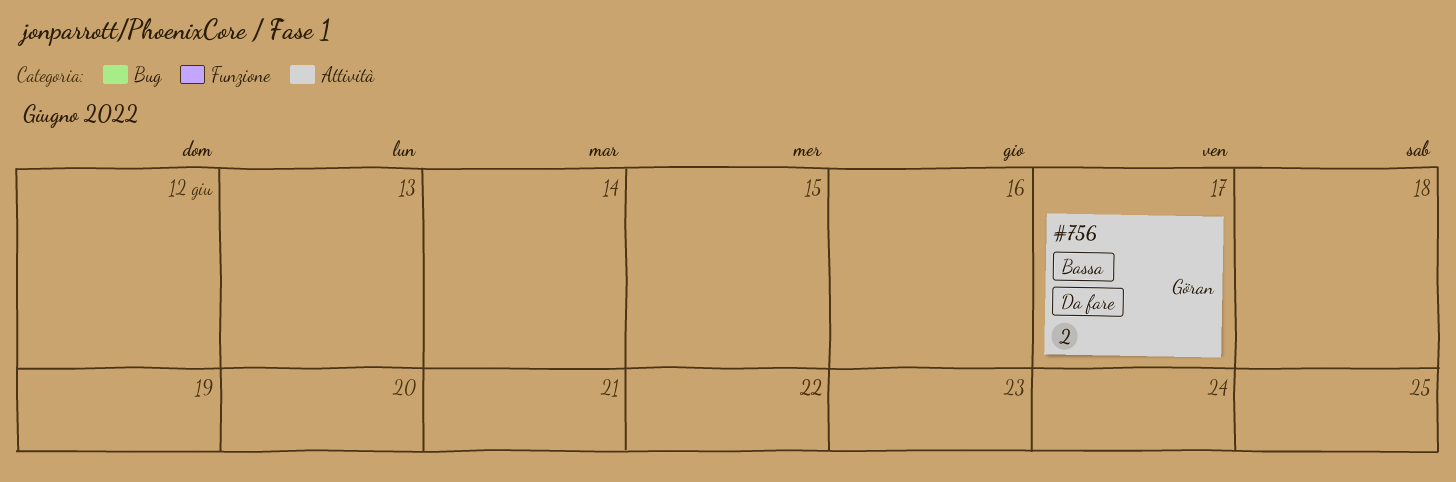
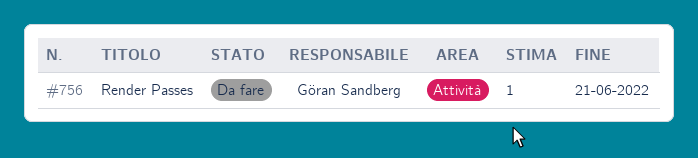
#756, estimate: 2 -> 1
#756, due: Jun 17 -> Jun 21

